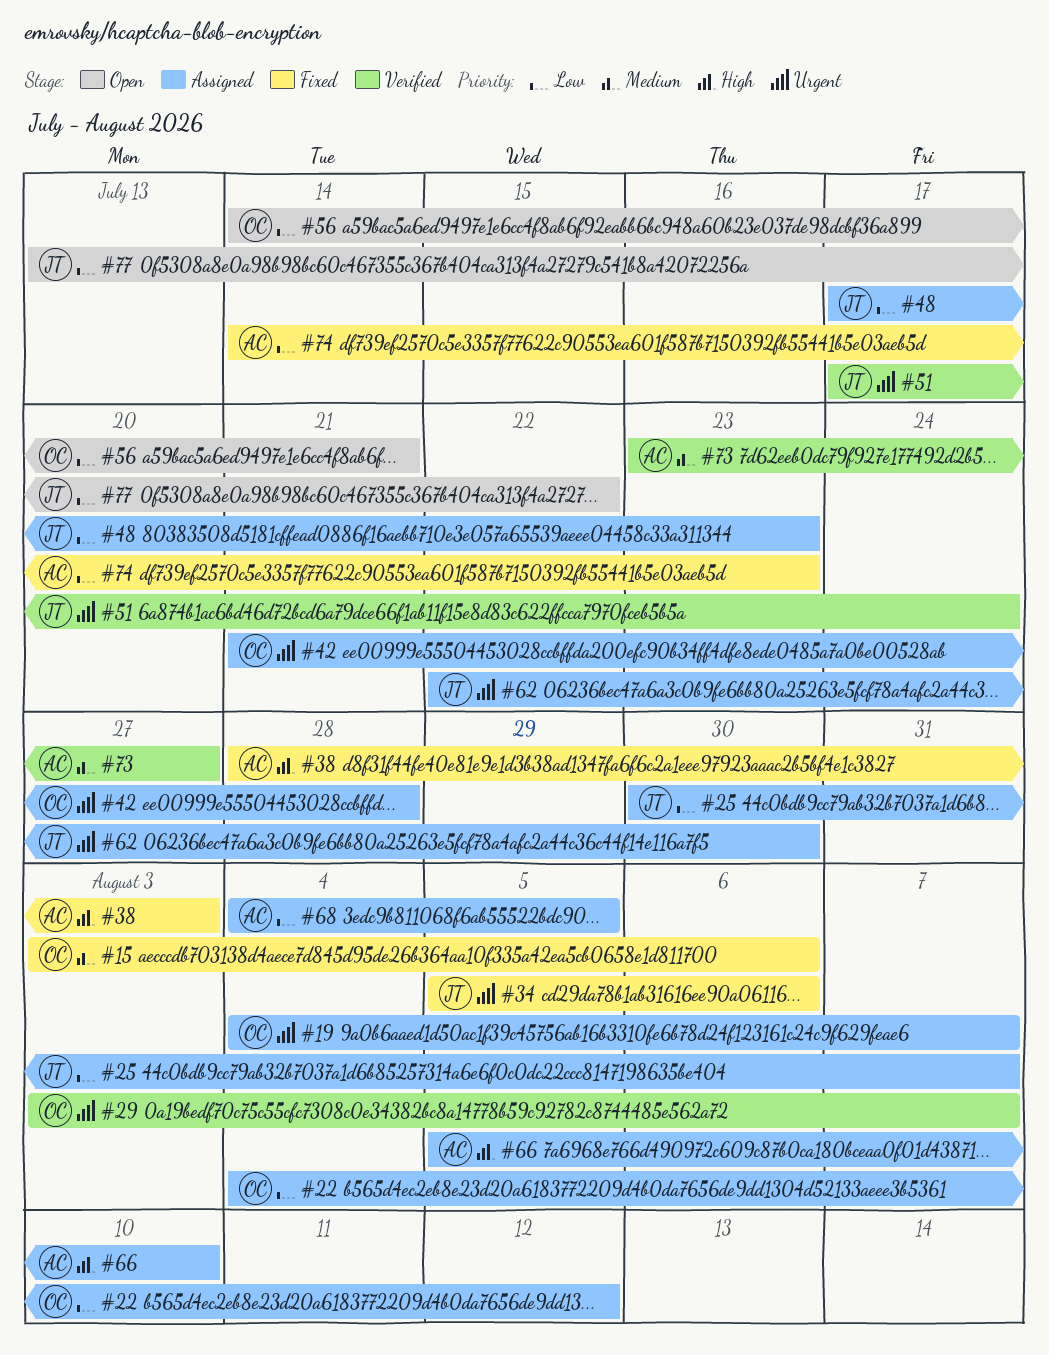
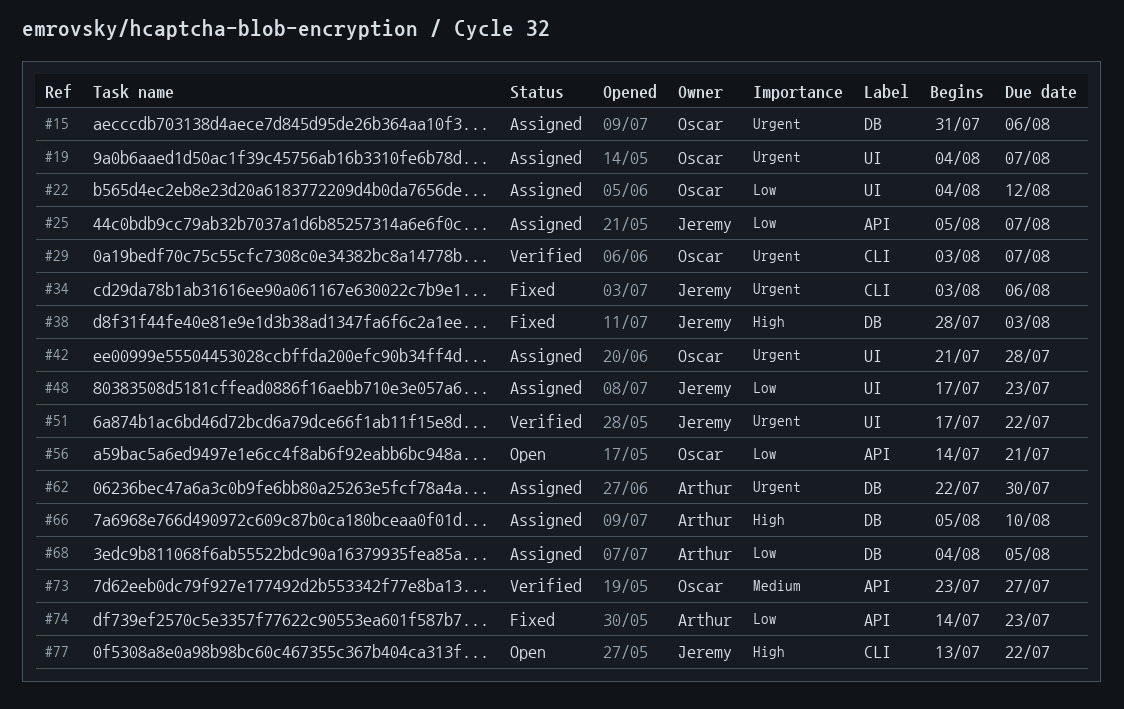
#15, status: Fixed -> Assigned
#15, priority: Medium -> Urgent
#15, start: Aug 3 -> Jul 31
#25, start: Jul 30 -> Aug 5
#34, start: Aug 5 -> Aug 3
#38, owner: Arthur -> Jeremy
#51, due: Jul 24 -> Jul 22
#62, owner: Jeremy -> Arthur
#73, owner: Arthur -> Oscar
#77, priority: Low -> High

